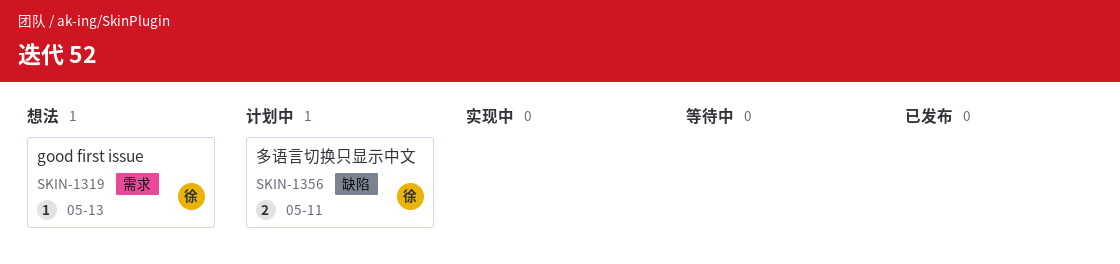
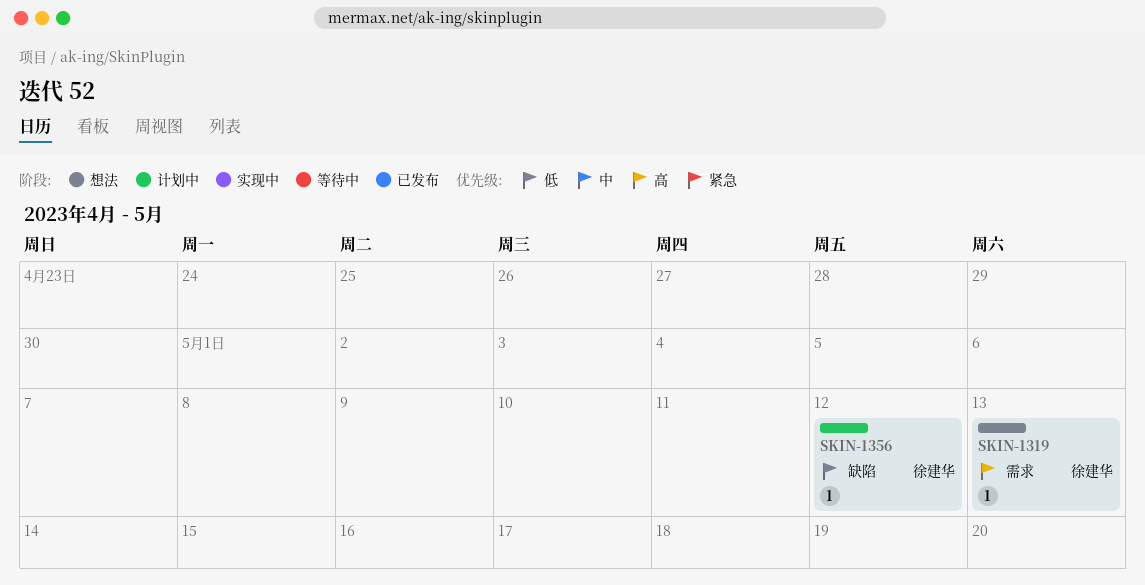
SKIN-1356, estimate: 2 -> 1
SKIN-1356, due: May 11 -> May 12

